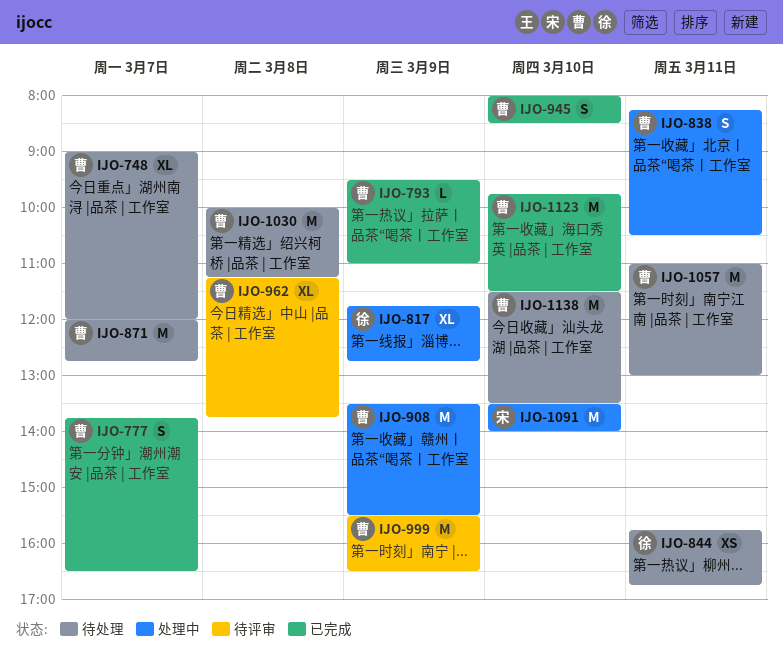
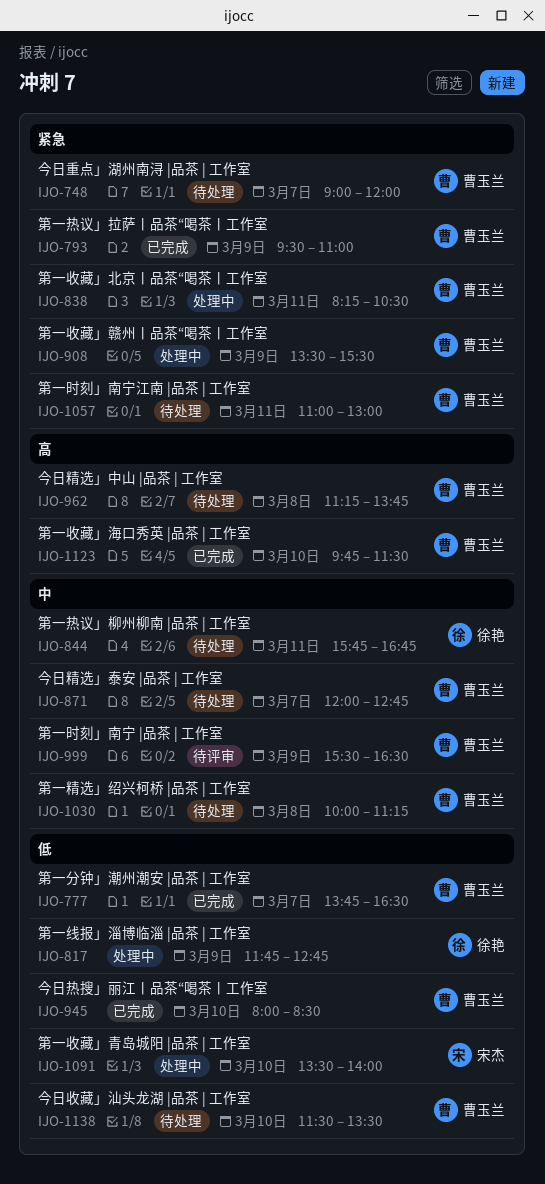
IJO-962, status: 待评审 -> 待处理

